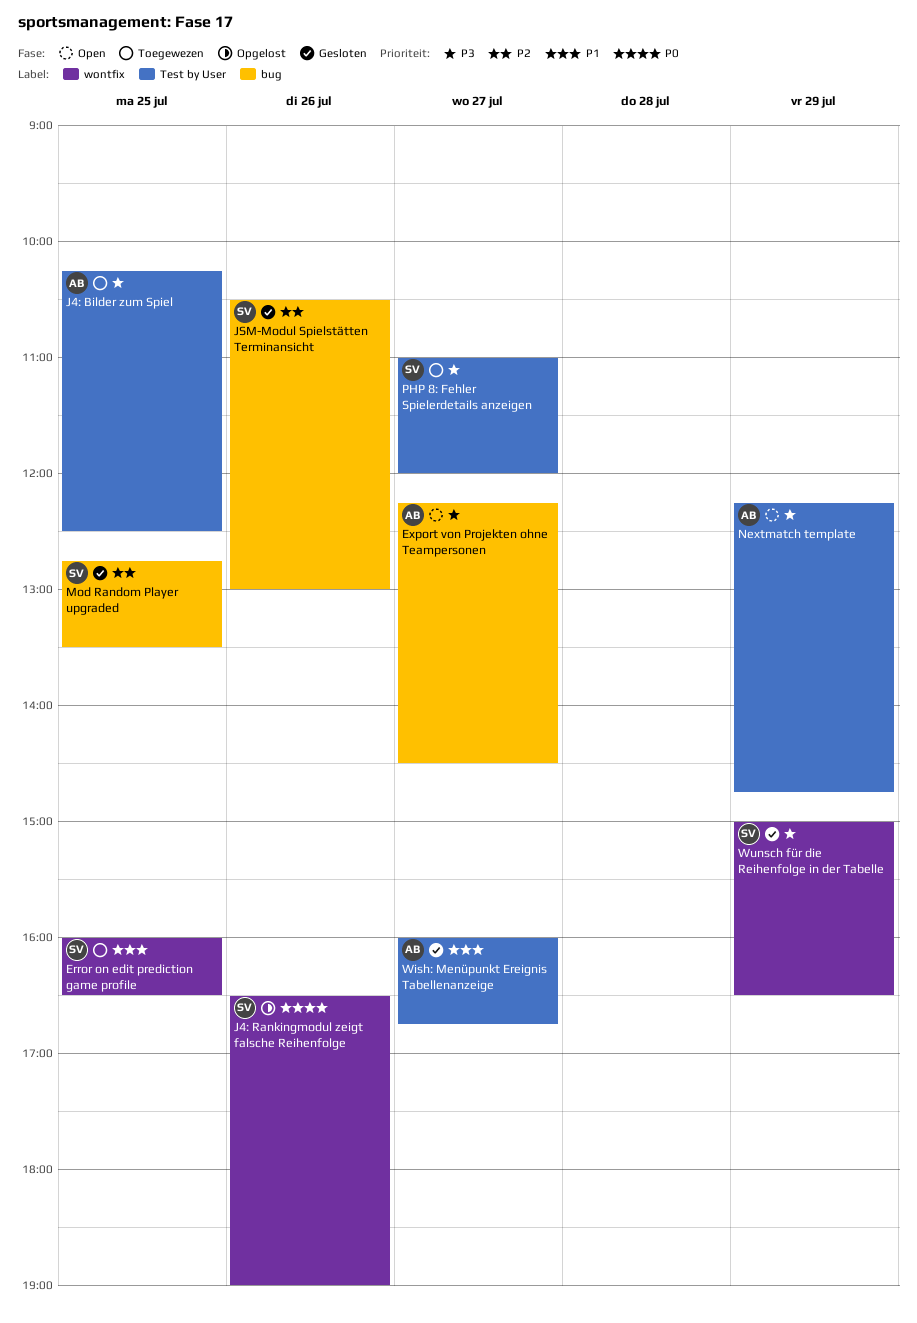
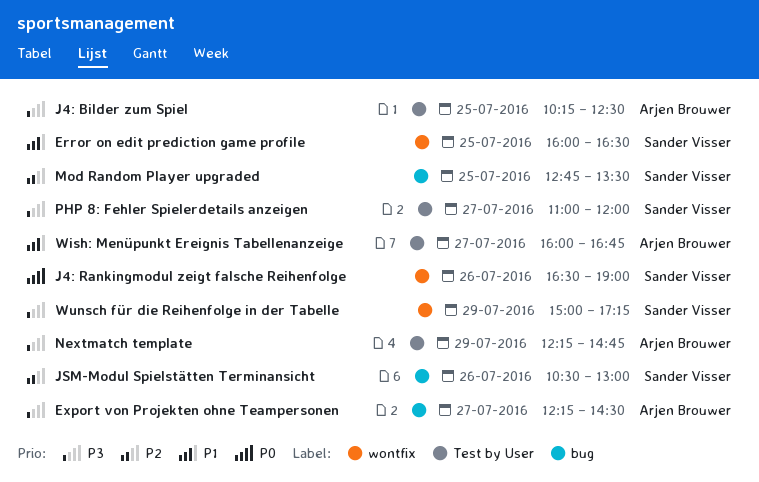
Wunsch für die Reihenfolge in der Tabelle, ends: 16:30 -> 17:15

